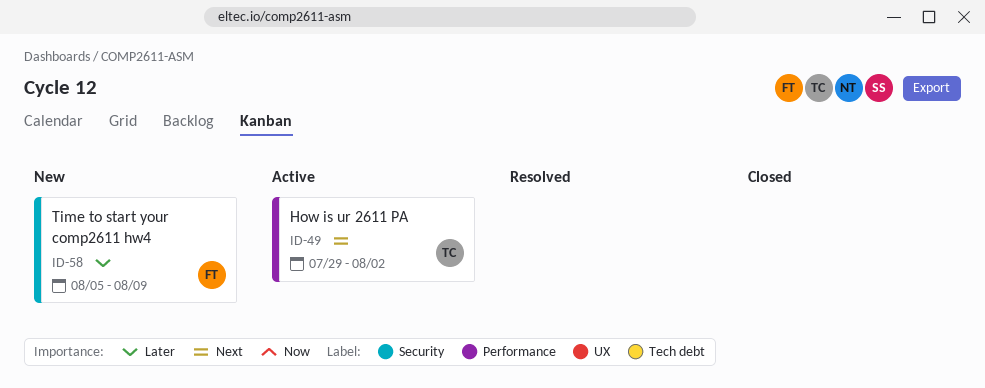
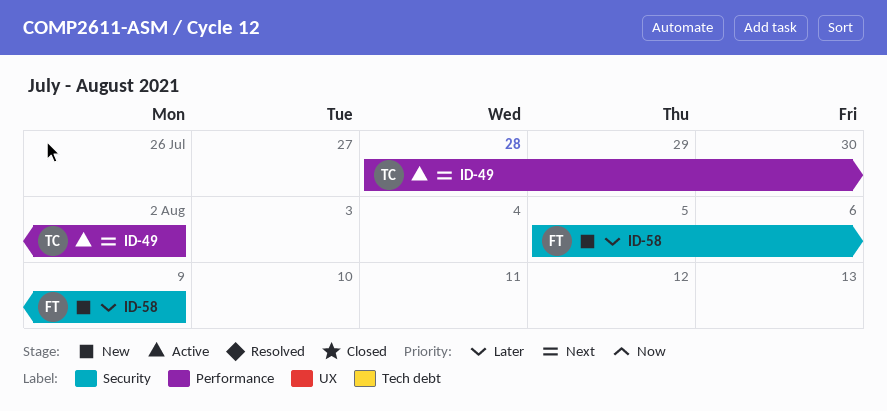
ID-49, start: Jul 29 -> Jul 28

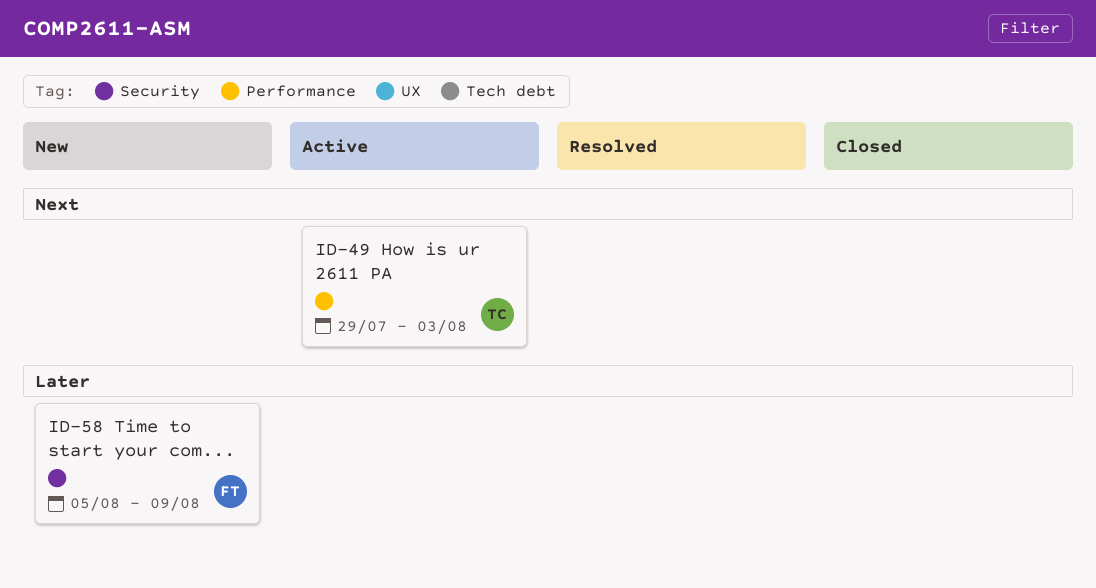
ID-49, start: Jul 28 -> Jul 29
ID-49, due: Aug 2 -> Aug 3

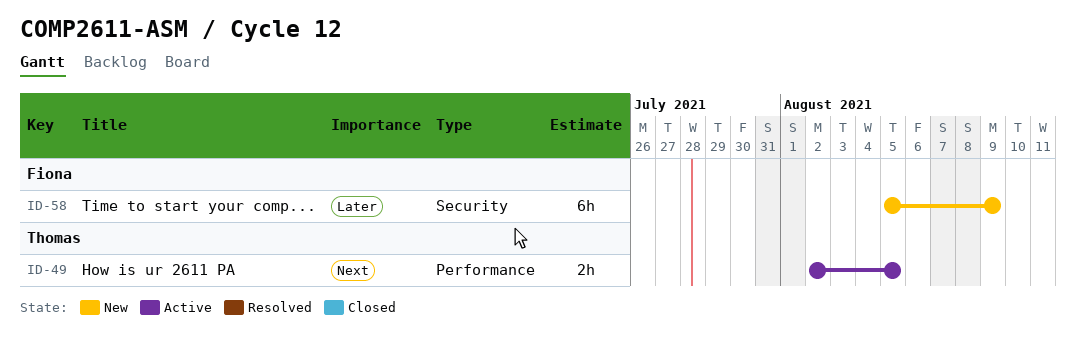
ID-49, start: Jul 29 -> Aug 2
ID-49, due: Aug 3 -> Aug 5

